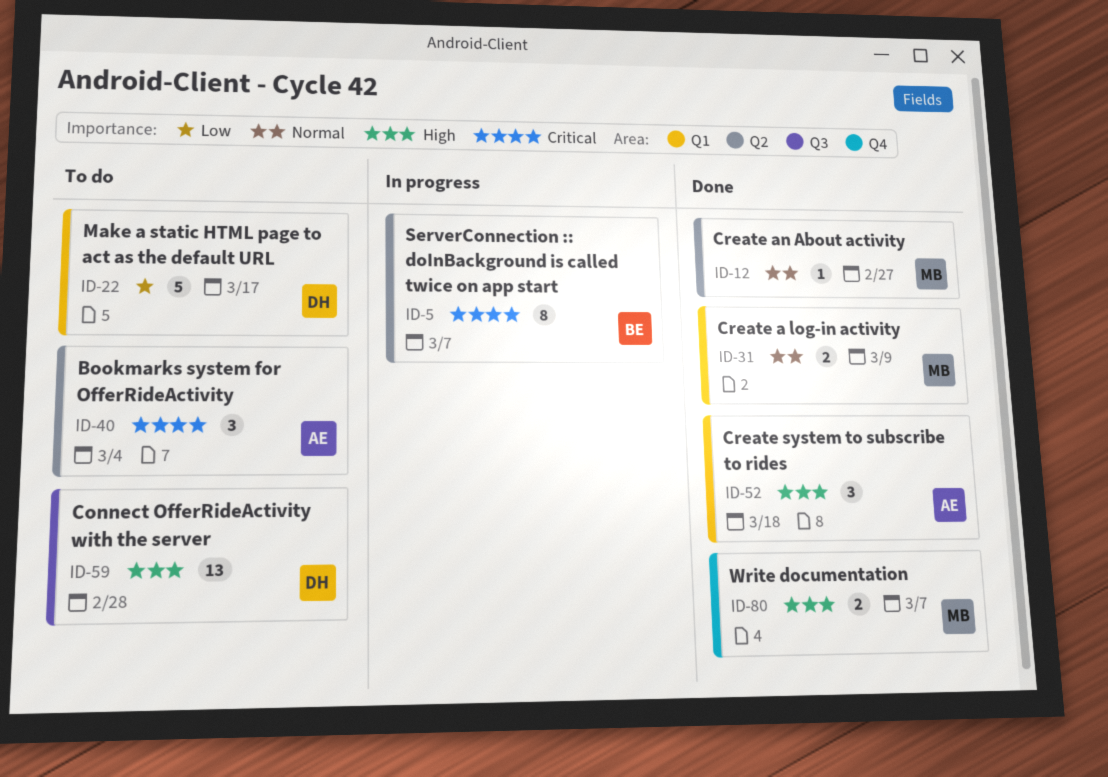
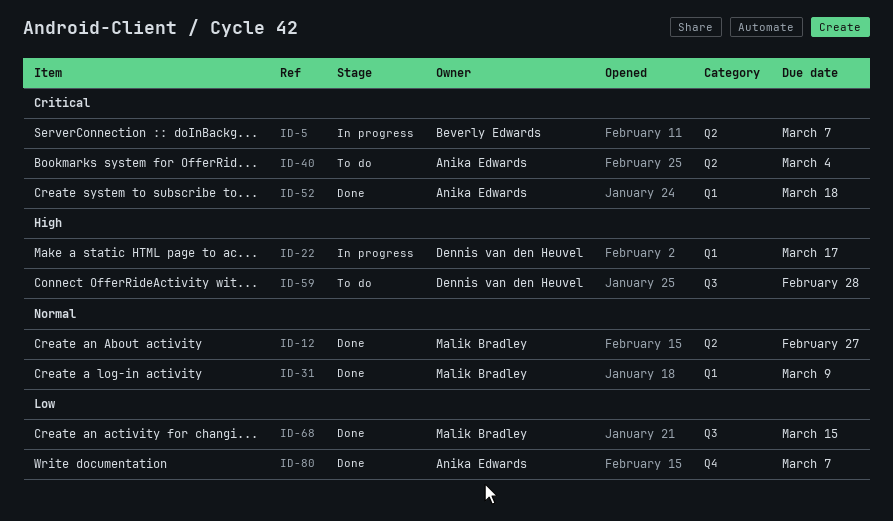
ID-22, status: To do -> In progress
ID-22, priority: Low -> High
ID-52, priority: High -> Critical
ID-68: none -> present
ID-80, owner: Malik Bradley -> Anika Edwards
ID-80, priority: High -> Low

